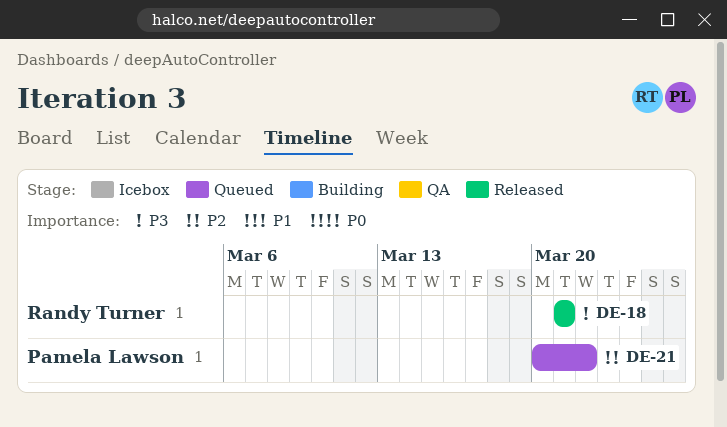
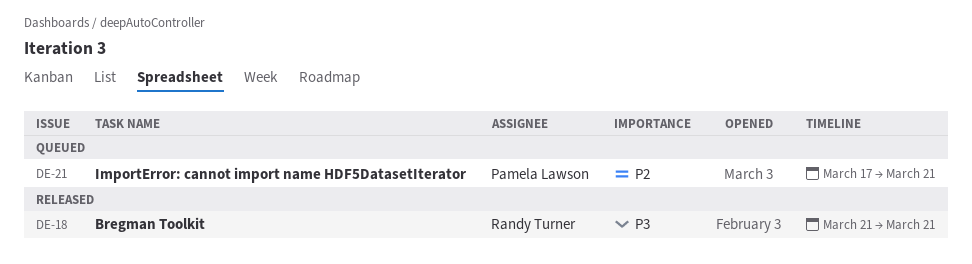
DE-21, start: Mar 20 -> Mar 17
DE-21, due: Mar 22 -> Mar 21

